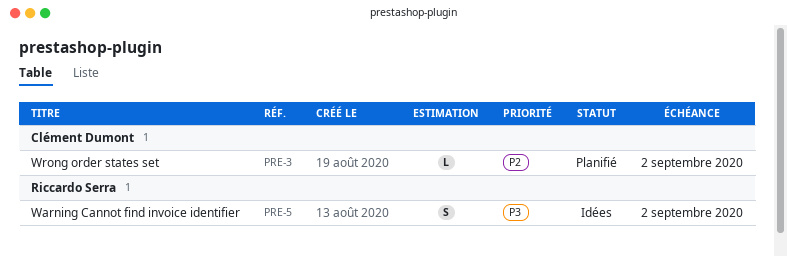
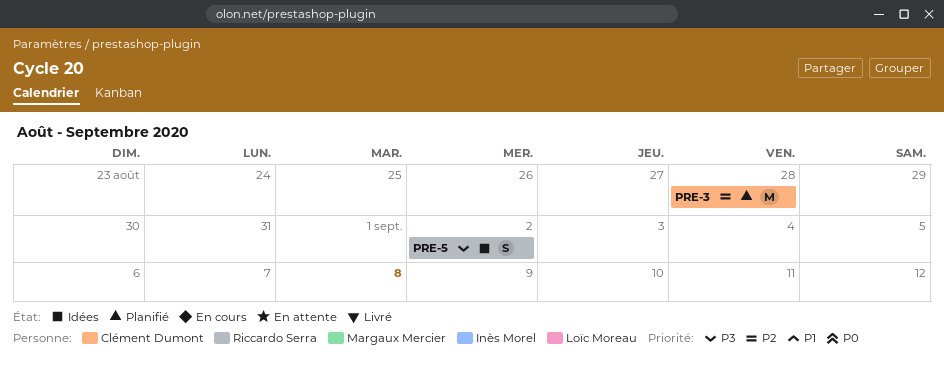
PRE-3, estimate: L -> M
PRE-3, due: Sep 2 -> Aug 28

